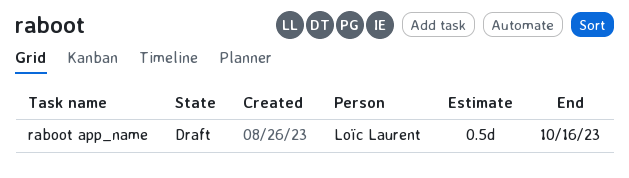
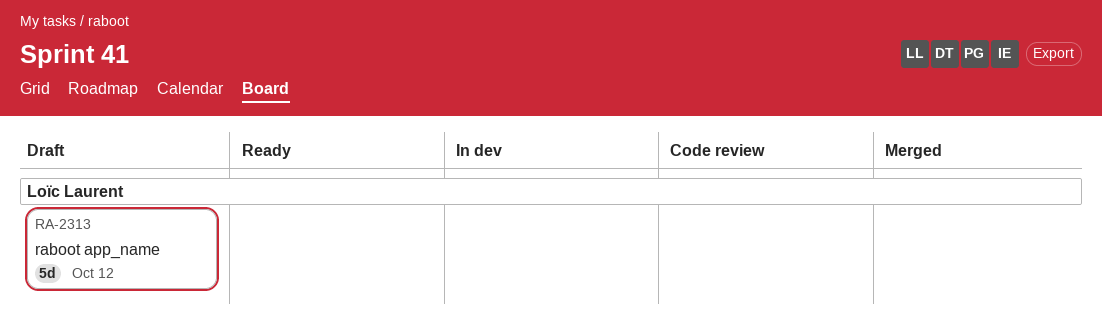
raboot app_name, estimate: 0.5d -> 5d
raboot app_name, due: Oct 16 -> Oct 12

